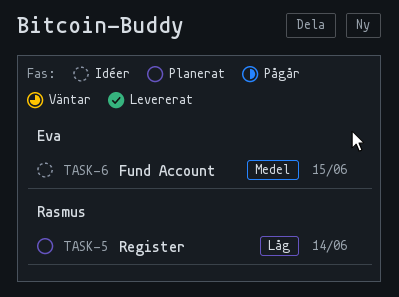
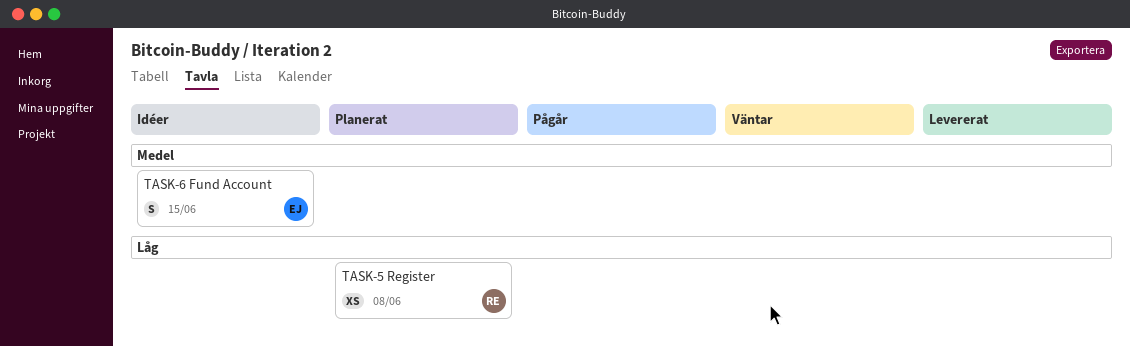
TASK-5, due: Jun 14 -> Jun 8

